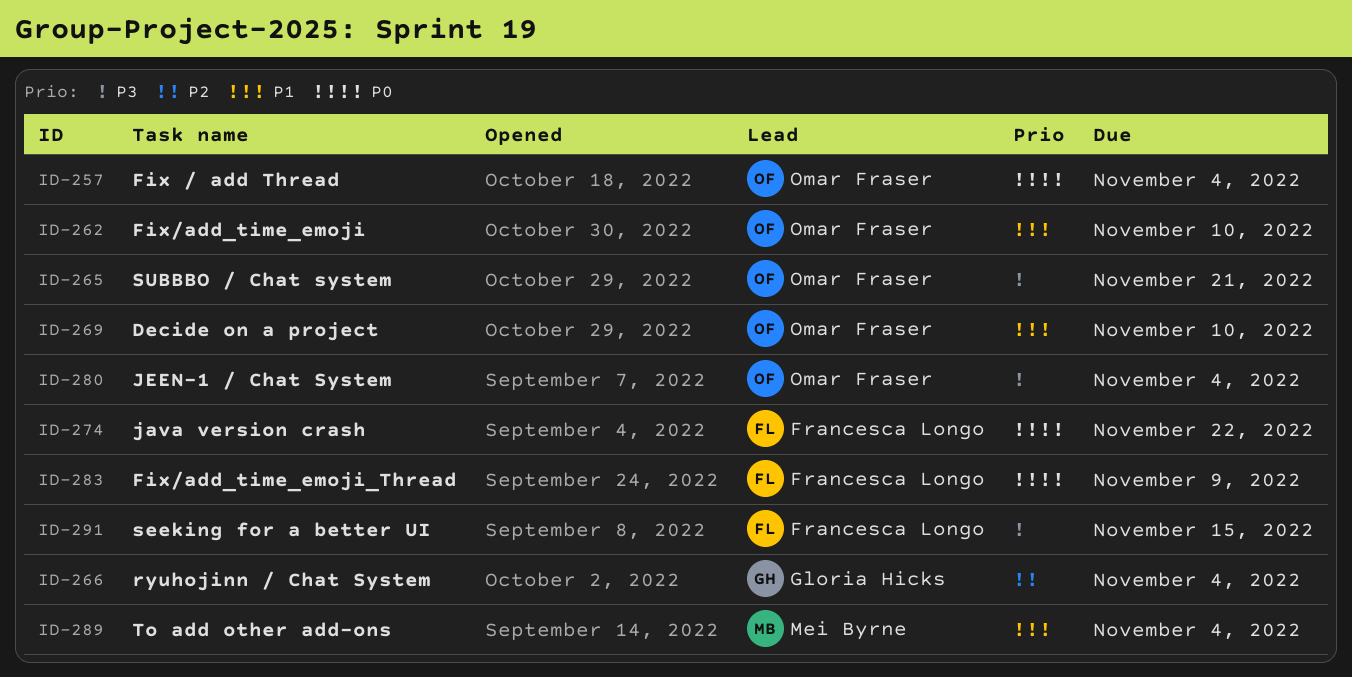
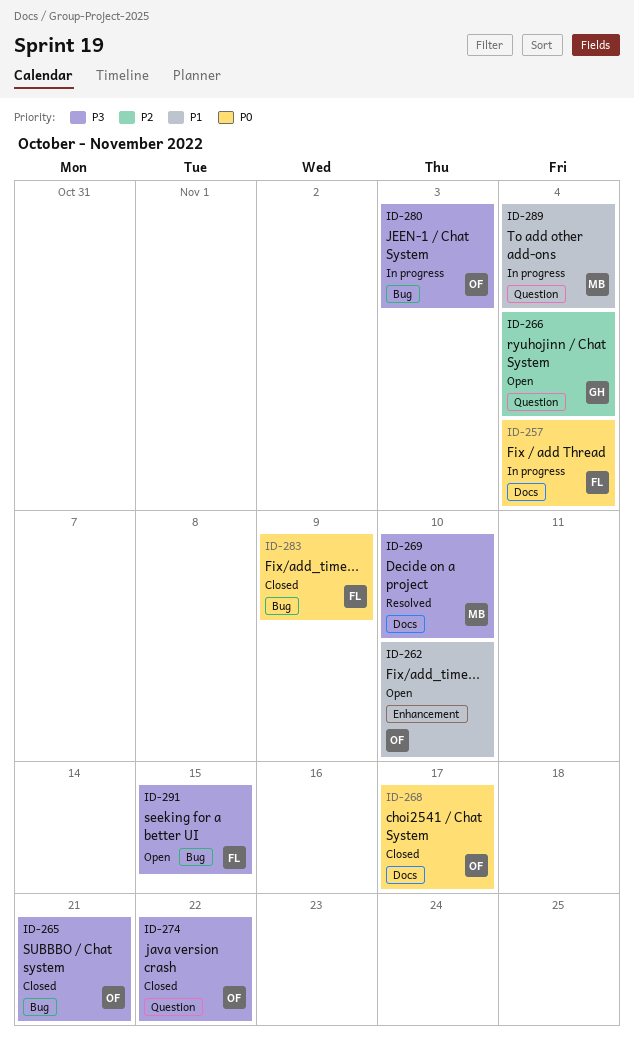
ID-257, owner: Omar Fraser -> Francesca Longo
ID-268: none -> present
ID-269, owner: Omar Fraser -> Mei Byrne
ID-269, priority: P1 -> P3
ID-274, owner: Francesca Longo -> Omar Fraser
ID-274, priority: P0 -> P3
ID-280, due: Nov 4 -> Nov 3

